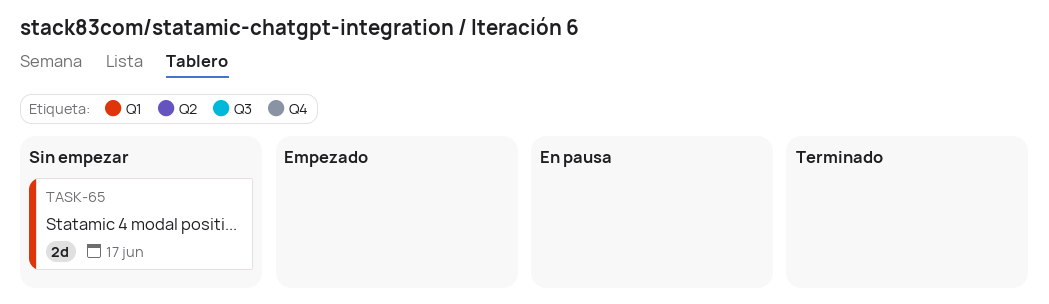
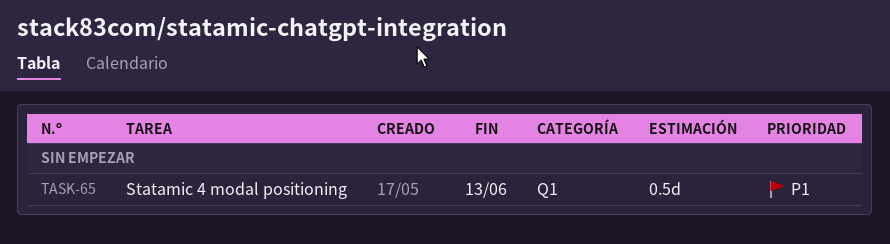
TASK-65, estimate: 2d -> 0.5d
TASK-65, due: Jun 17 -> Jun 13

